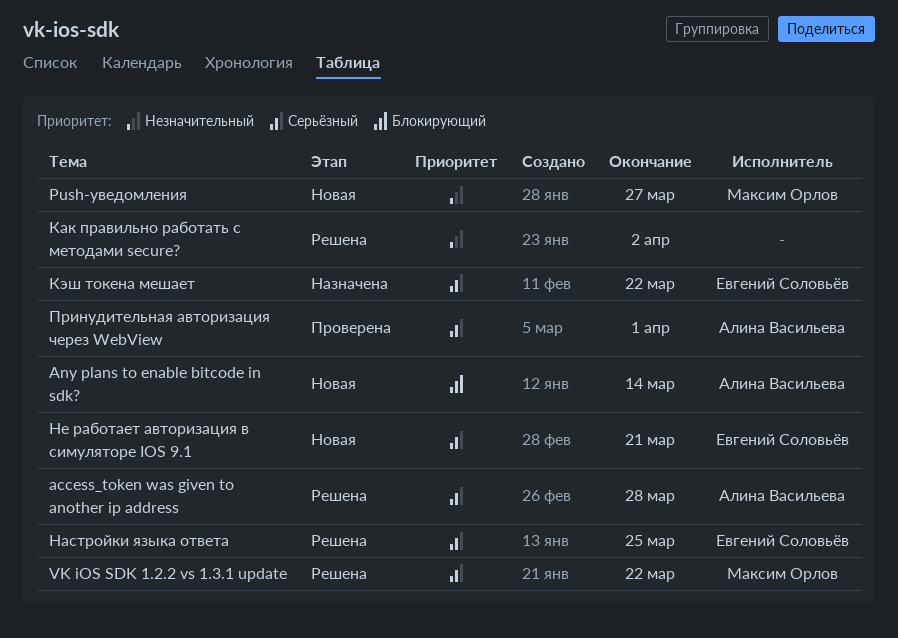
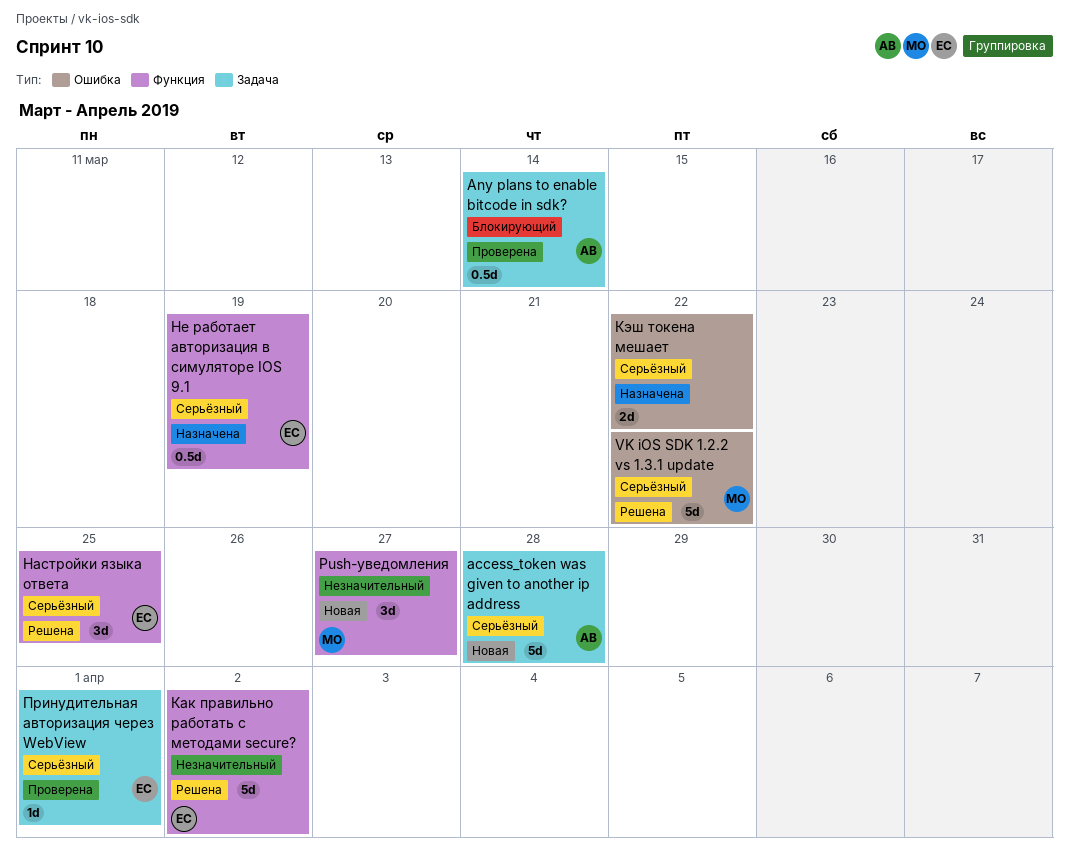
access_token was given to another ip address, status: Решена -> Новая
Any plans to enable bitcode in sdk?, status: Новая -> Проверена
Как правильно работать с методами secure?, owner: none -> Евгений Соловьёв
Кэш токена мешает, owner: Евгений Соловьёв -> none
Не работает авторизация в симуляторе IOS 9.1, status: Новая -> Назначена
Не работает авторизация в симуляторе IOS 9.1, due: Mar 21 -> Mar 19
Принудительная авторизация через WebView, owner: Алина Васильева -> Евгений Соловьёв

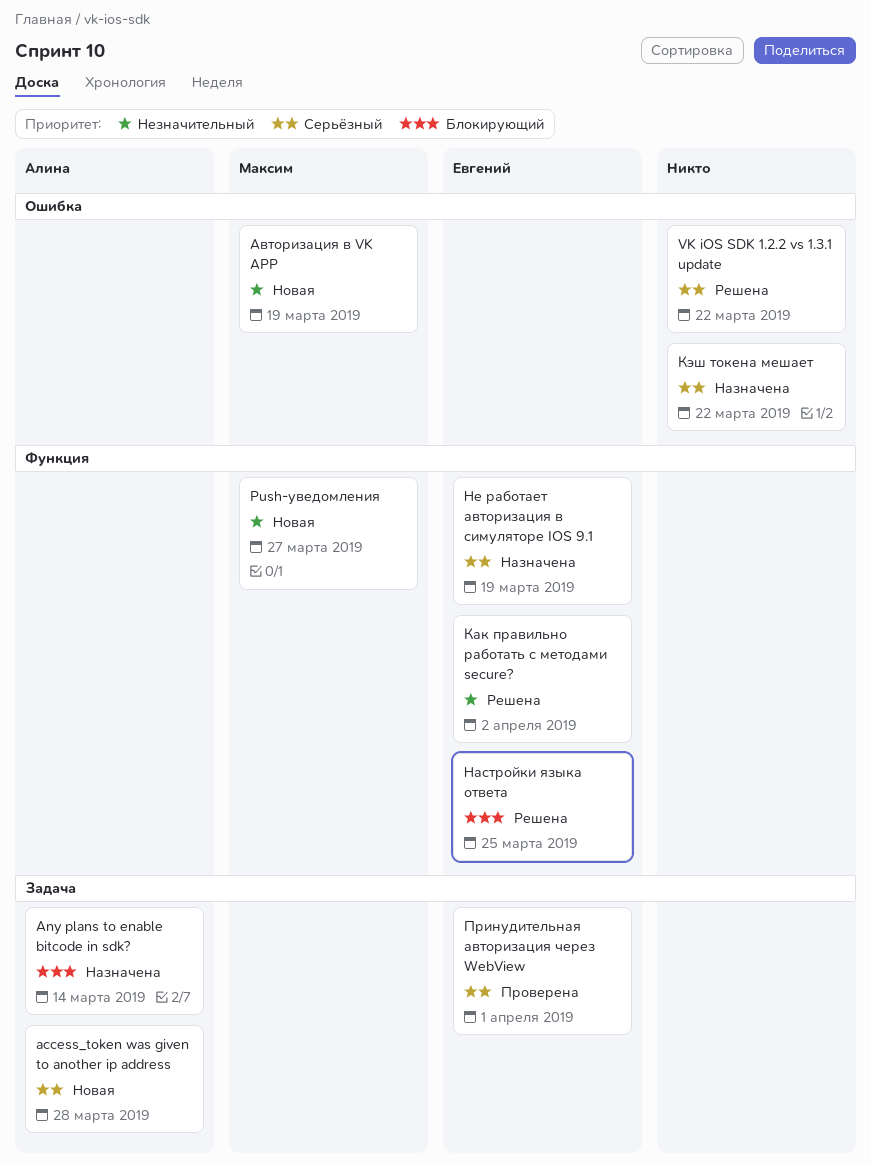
Any plans to enable bitcode in sdk?, status: Проверена -> Назначена
VK iOS SDK 1.2.2 vs 1.3.1 update, owner: Максим -> none
Авторизация в VK APP: none -> present
Настройки языка ответа, priority: Серьёзный -> Блокирующий

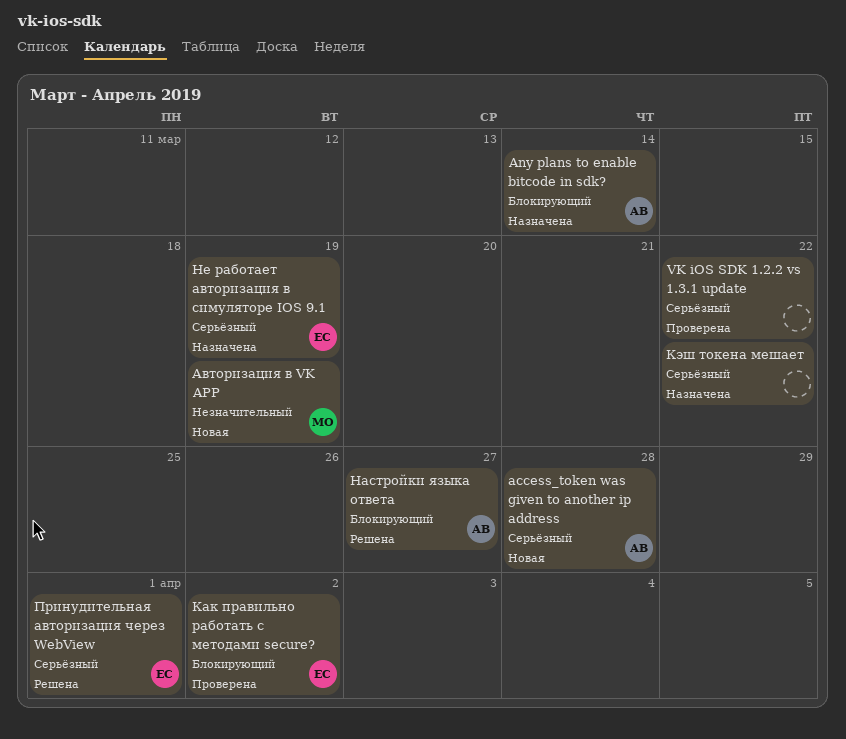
Push-уведомления: present -> none
VK iOS SDK 1.2.2 vs 1.3.1 update, status: Решена -> Проверена
Как правильно работать с методами secure?, status: Решена -> Проверена
Как правильно работать с методами secure?, priority: Незначительный -> Блокирующий
Настройки языка ответа, owner: Евгений -> Алина
Настройки языка ответа, due: Mar 25 -> Mar 27
Принудительная авторизация через WebView, status: Проверена -> Решена

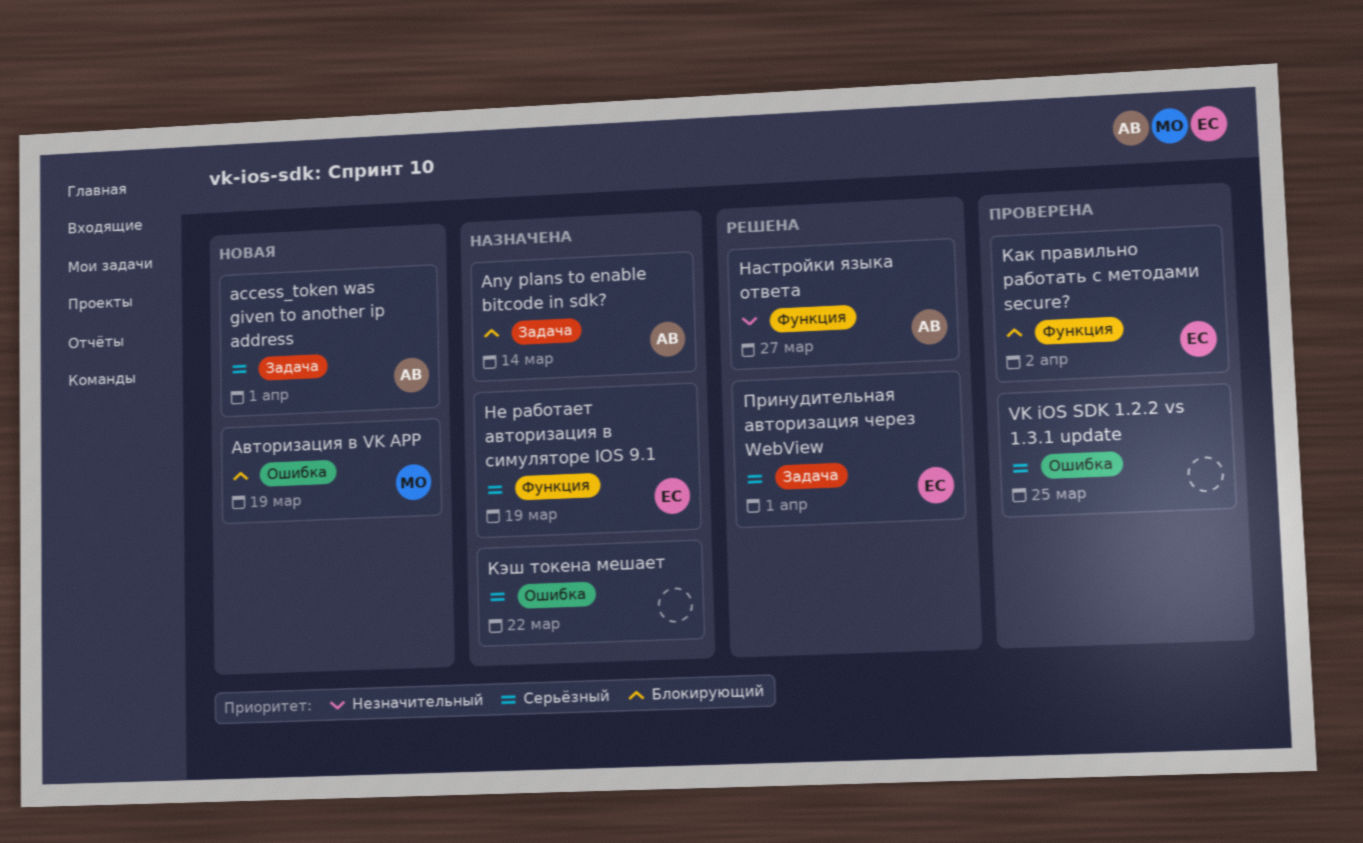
access_token was given to another ip address, due: Mar 28 -> Apr 1
VK iOS SDK 1.2.2 vs 1.3.1 update, due: Mar 22 -> Mar 25
Авторизация в VK APP, priority: Незначительный -> Блокирующий
Настройки языка ответа, priority: Блокирующий -> Незначительный

